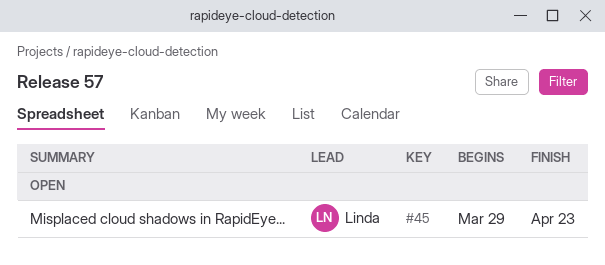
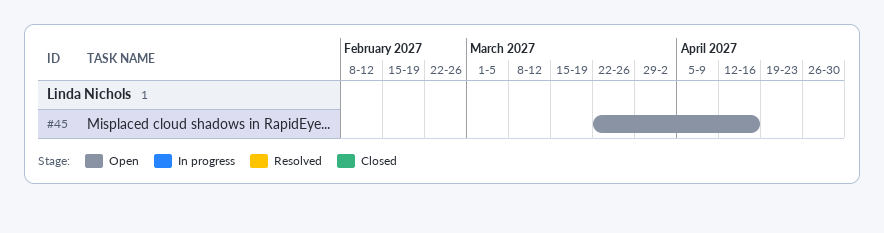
#45, start: Mar 29 -> Mar 22
#45, due: Apr 23 -> Apr 16

